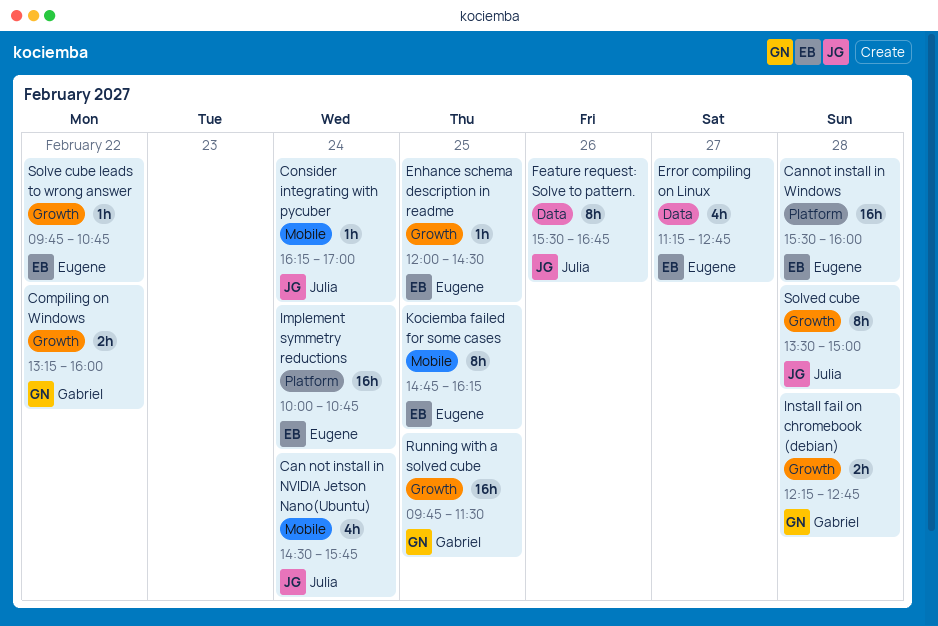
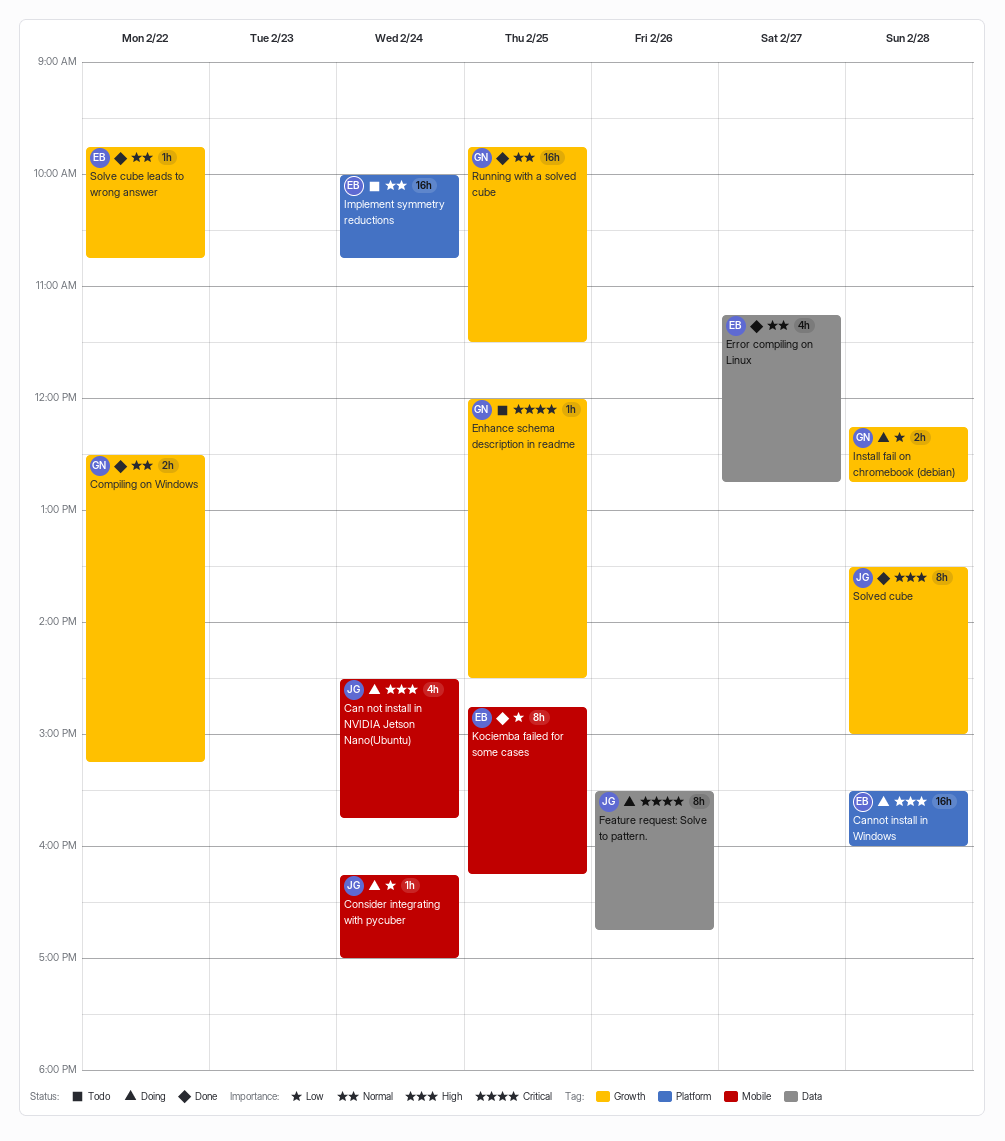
Compiling on Windows, begins: 13:15 -> 12:30
Compiling on Windows, ends: 16:00 -> 15:15
Enhance schema description in readme, owner: Eugene -> Gabriel

